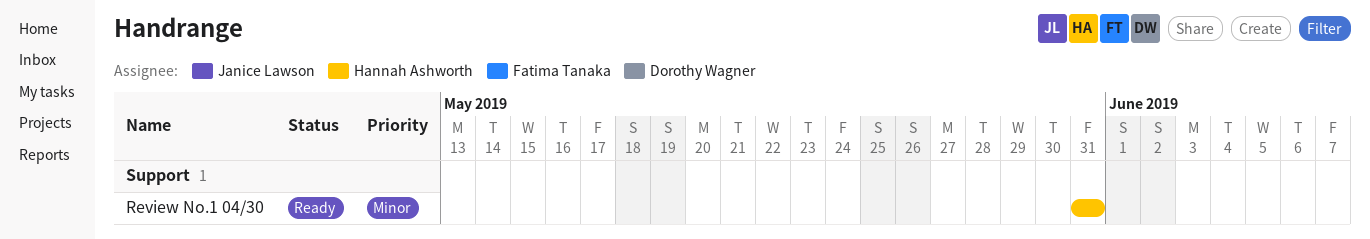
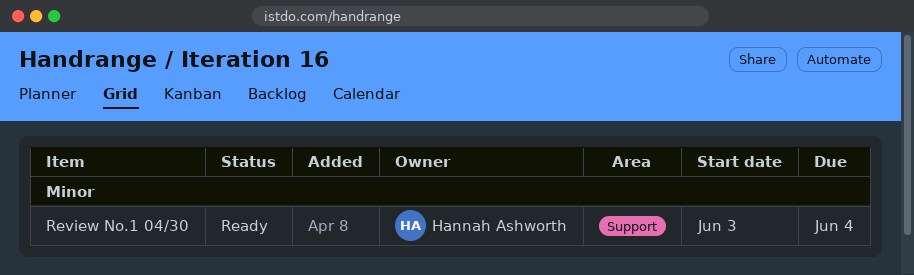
Review No.1 04/30, start: May 31 -> Jun 3
Review No.1 04/30, due: May 31 -> Jun 4

